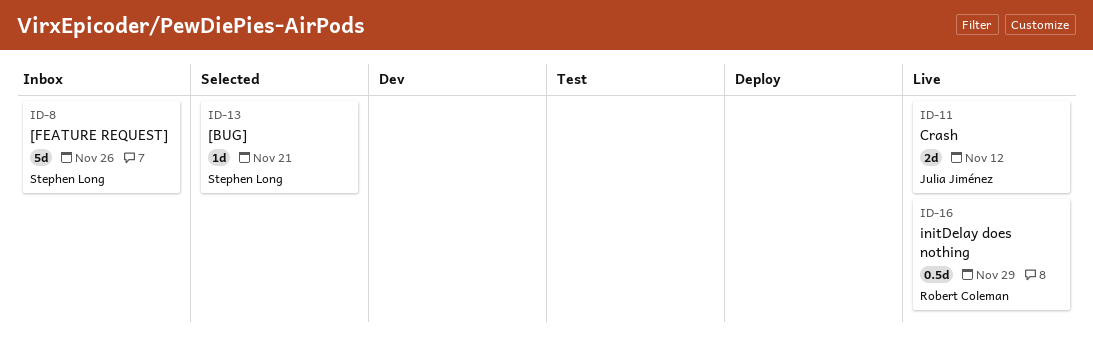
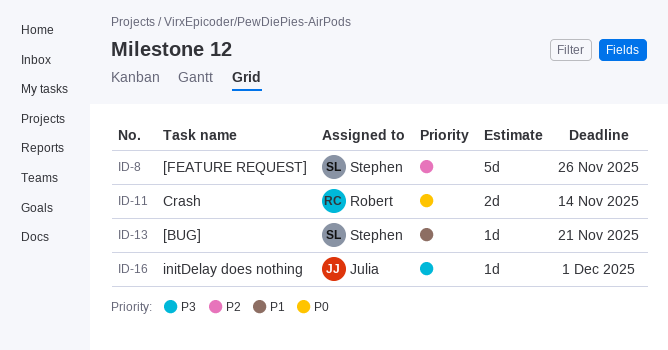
ID-11, owner: Julia Jiménez -> Robert Coleman
ID-11, due: Nov 12 -> Nov 14
ID-16, owner: Robert Coleman -> Julia Jiménez
ID-16, estimate: 0.5d -> 1d
ID-16, due: Nov 29 -> Dec 1

